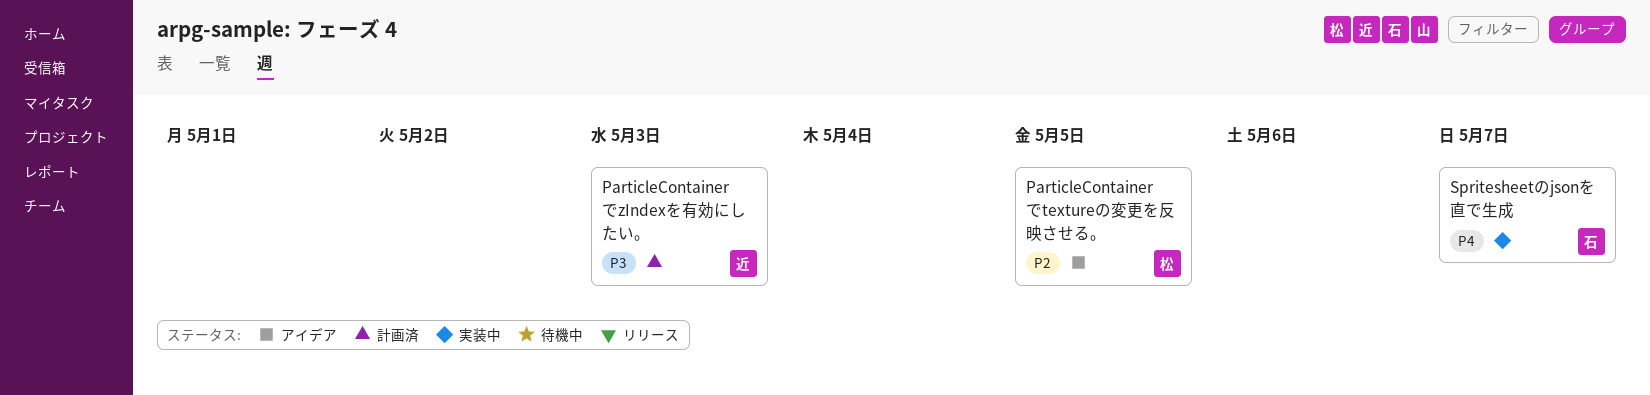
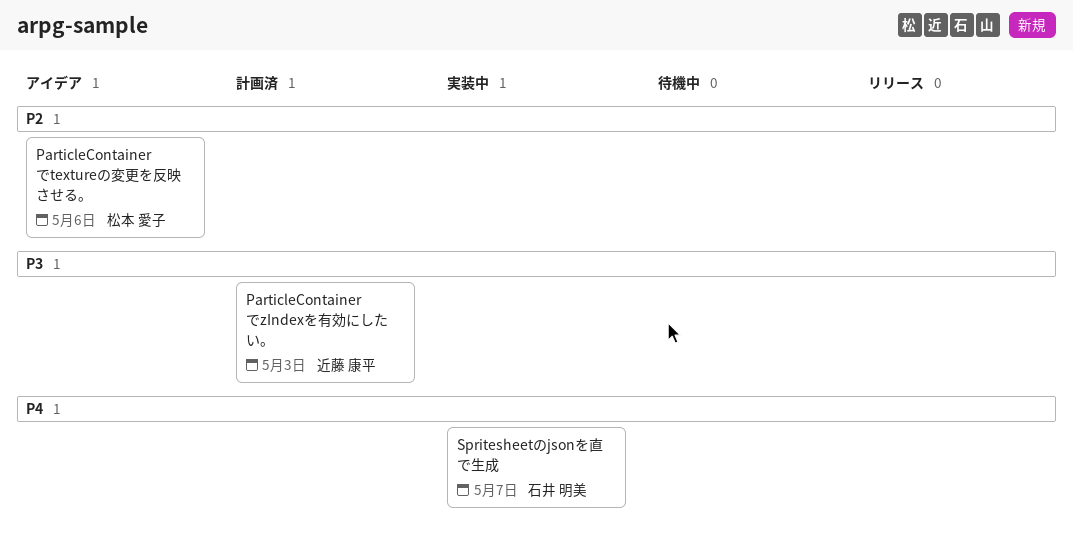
ParticleContainerでtextureの変更を反映させる。, due: May 5 -> May 6

